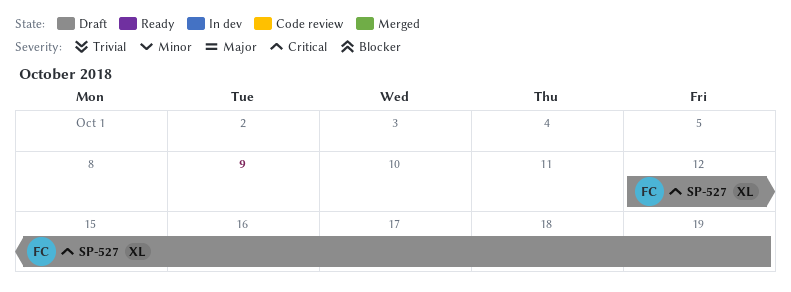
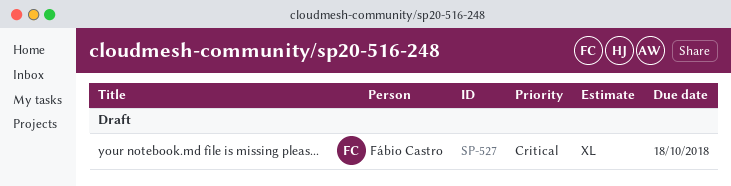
SP-527, due: Oct 19 -> Oct 18

